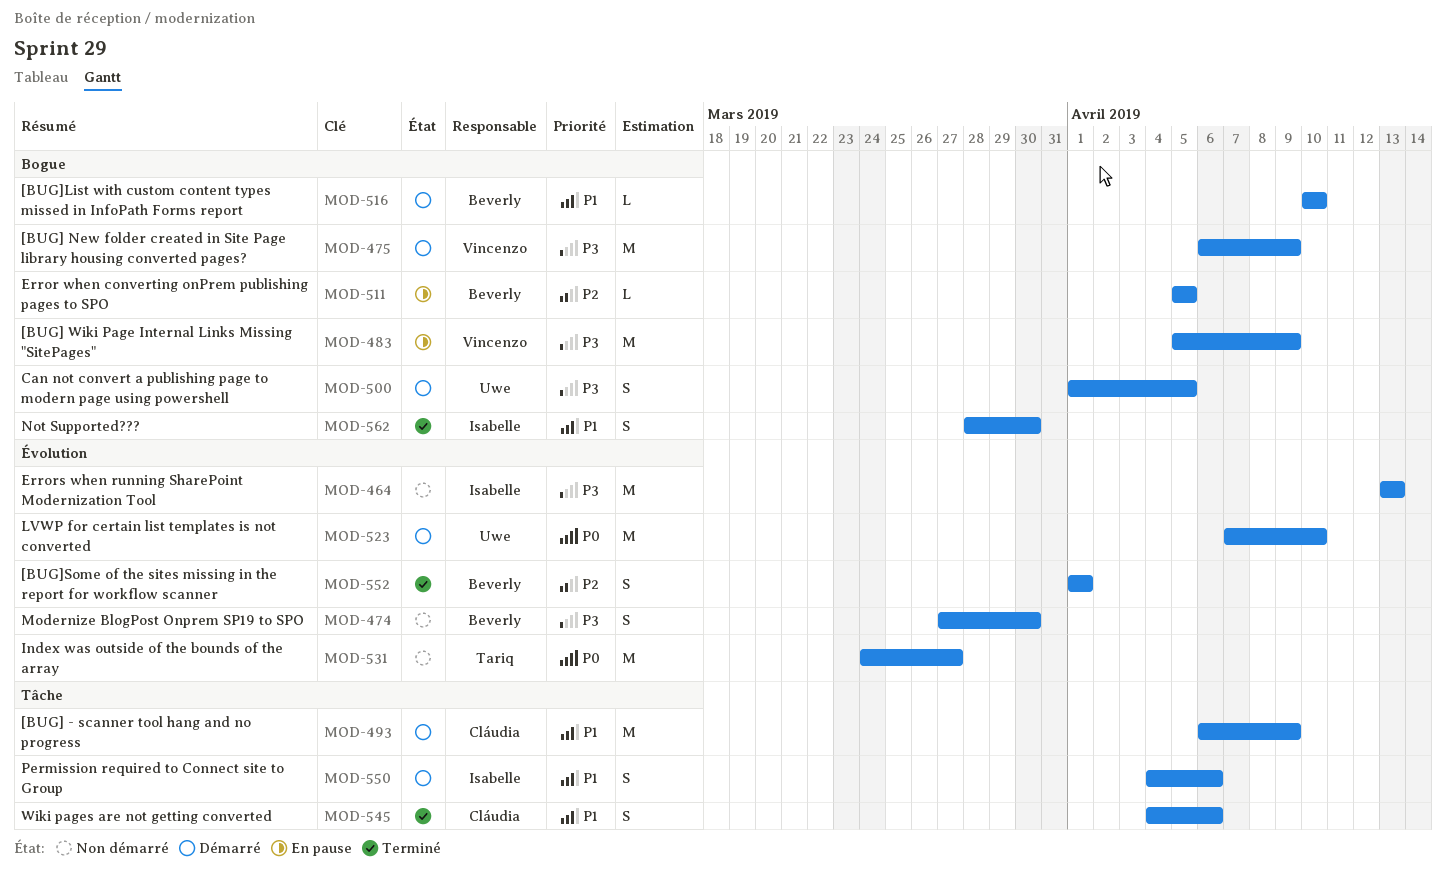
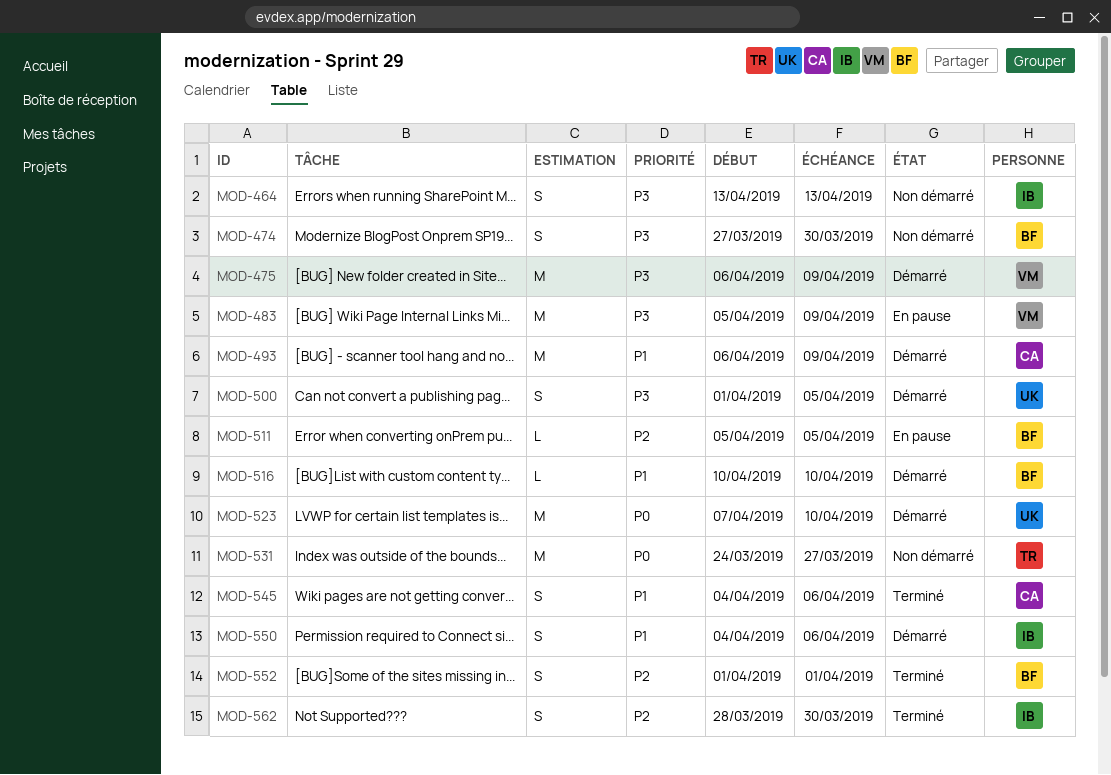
MOD-464, estimate: M -> S
MOD-562, priority: P1 -> P2

